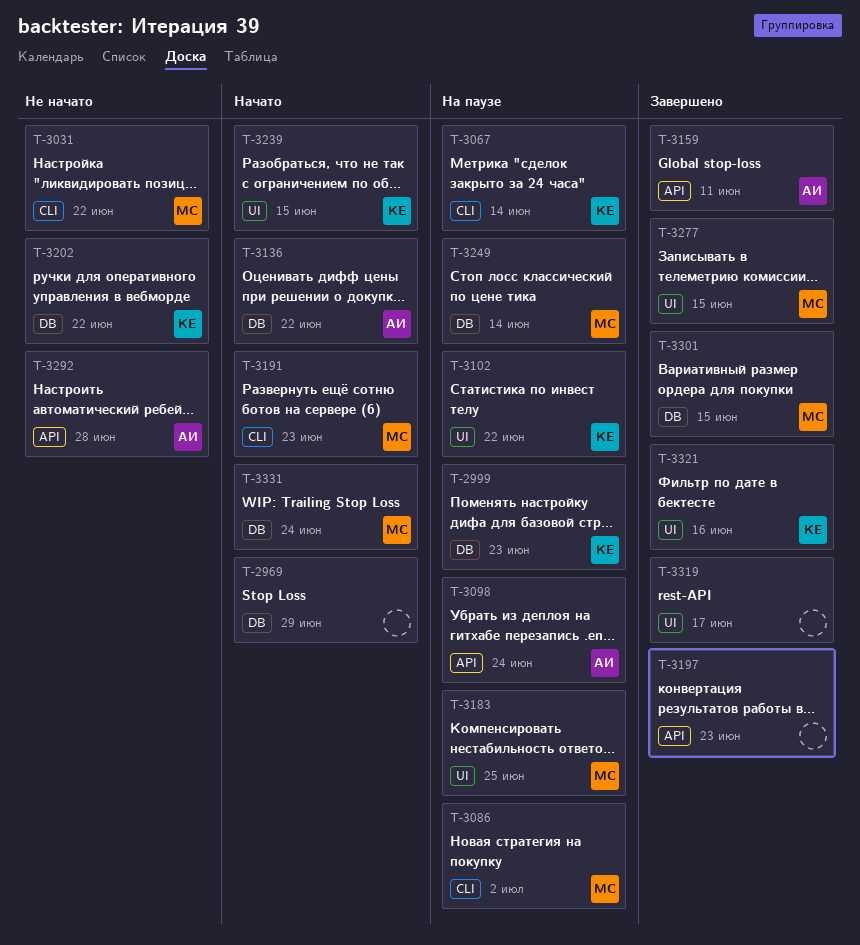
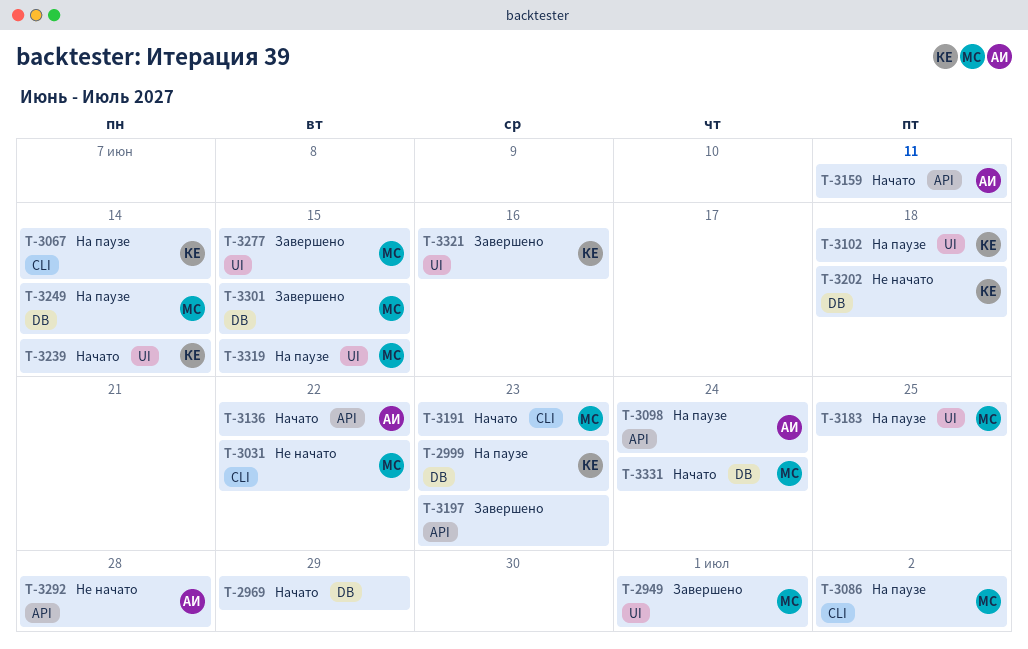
T-2949: none -> present
T-3102, due: Jun 22 -> Jun 18
T-3136, label: DB -> API
T-3159, status: Завершено -> Начато
T-3202, due: Jun 22 -> Jun 18
T-3239, due: Jun 15 -> Jun 14
T-3319, status: Завершено -> На паузе
T-3319, owner: none -> МС
T-3319, due: Jun 17 -> Jun 15

